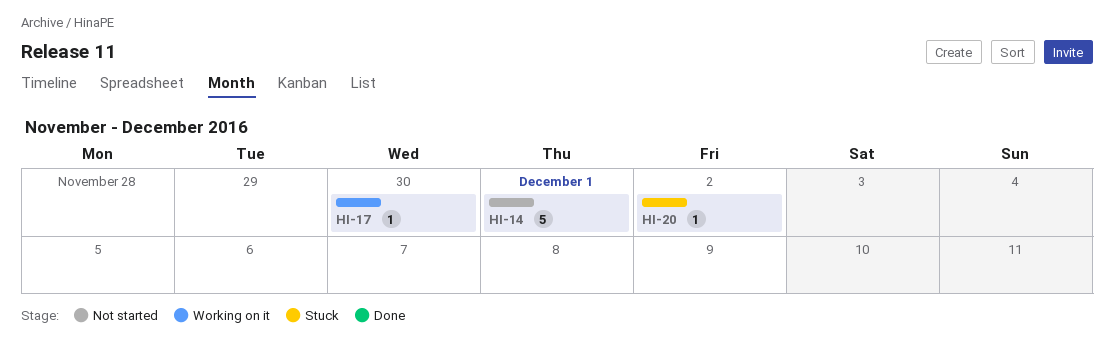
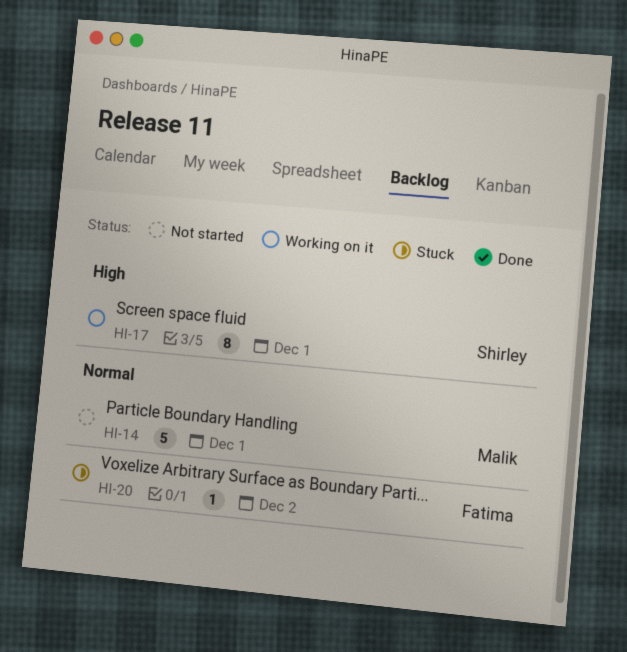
HI-17, estimate: 1 -> 8
HI-17, due: Nov 30 -> Dec 1

